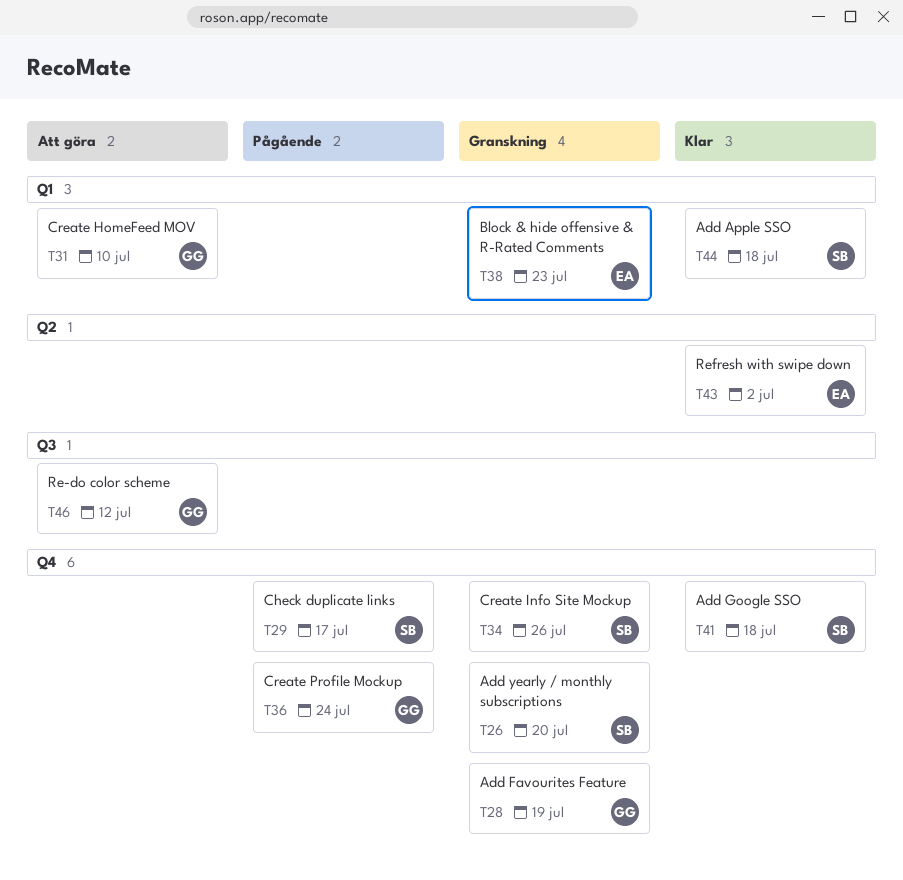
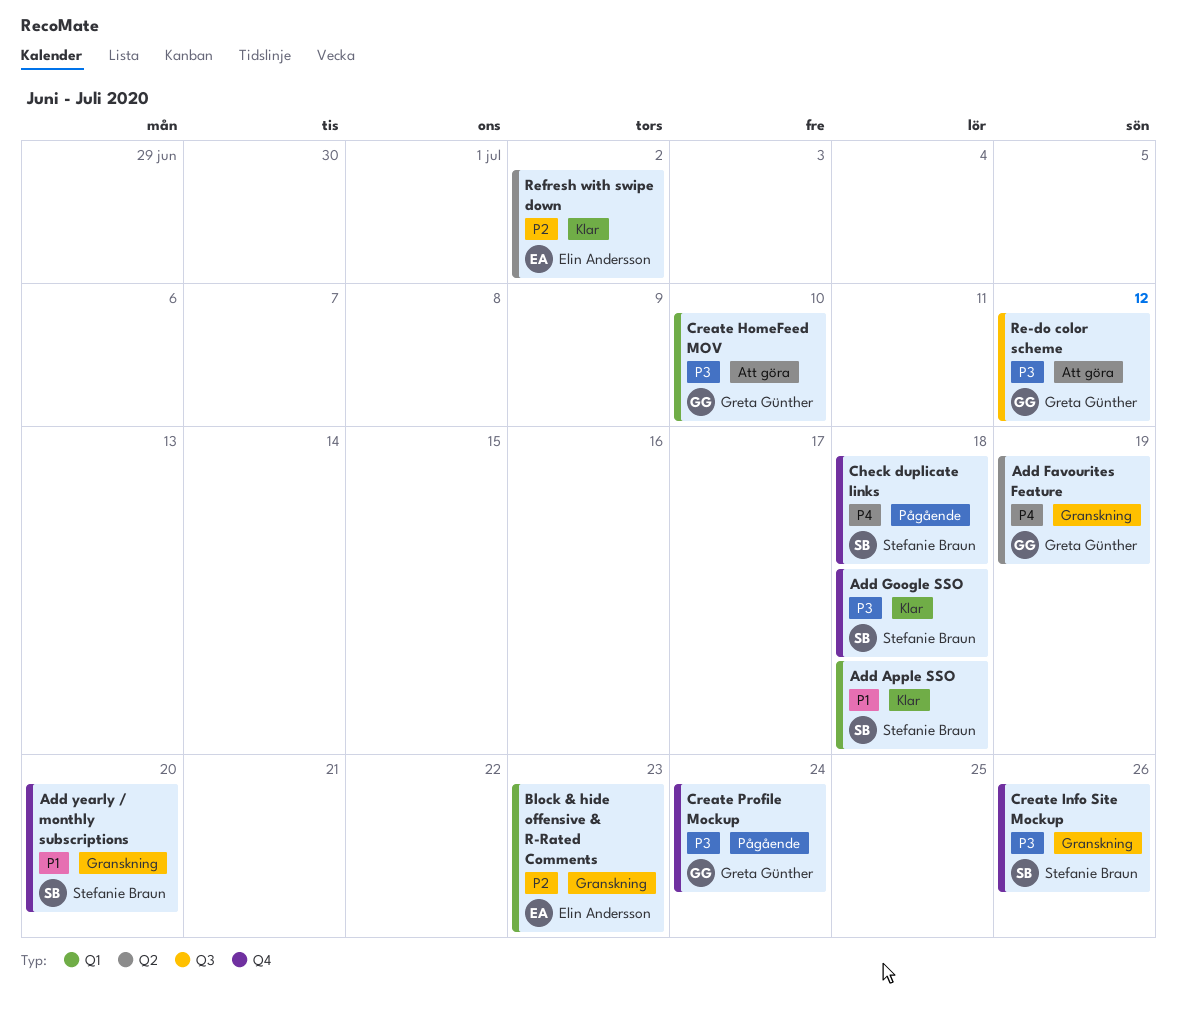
Add Favourites Feature, label: Q4 -> Q2
Check duplicate links, due: Jul 17 -> Jul 18

